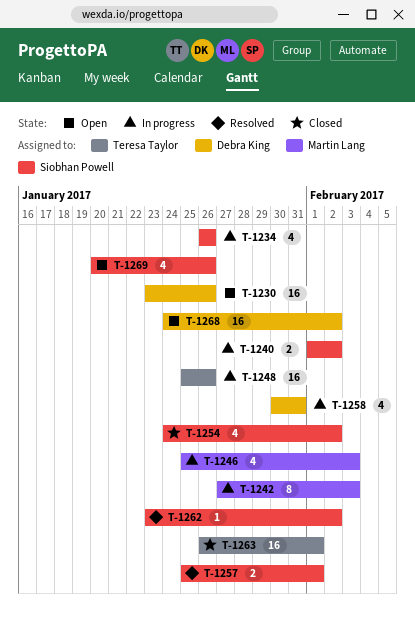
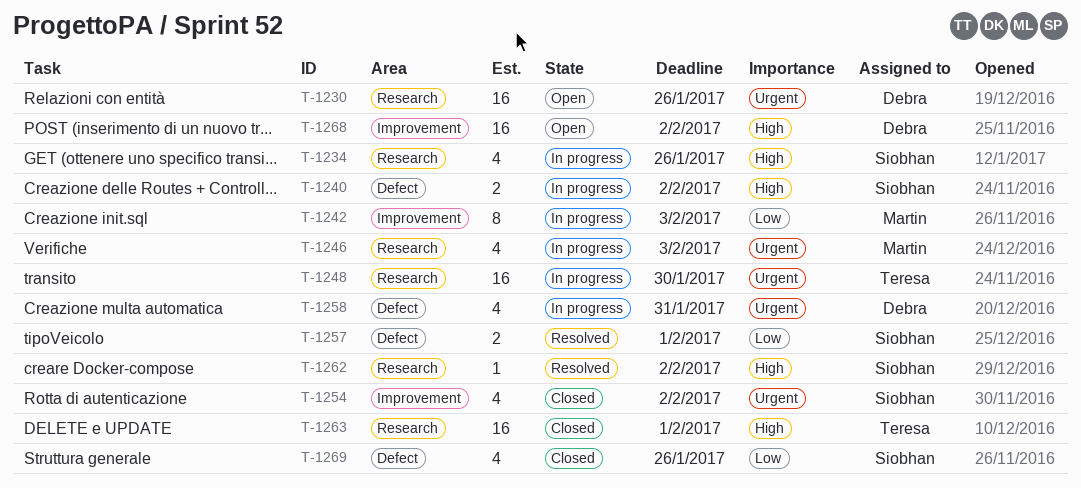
T-1248, due: Jan 26 -> Jan 30
T-1269, status: Open -> Closed

